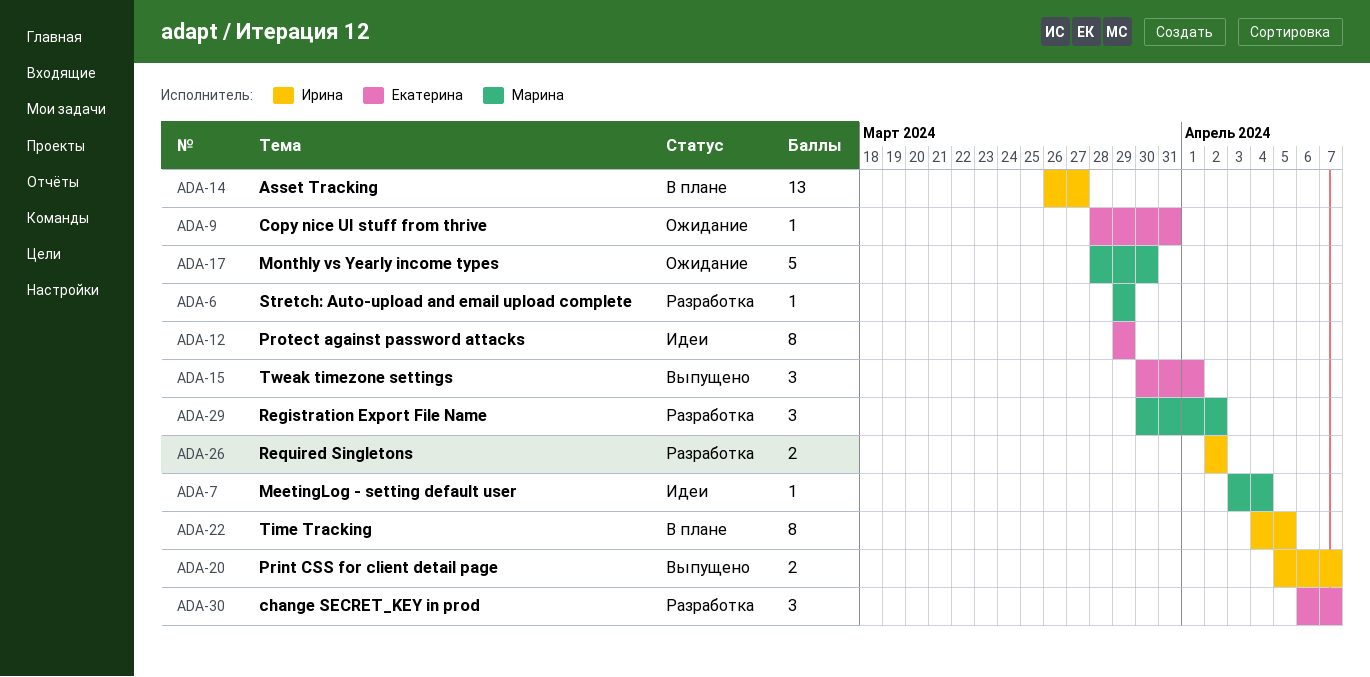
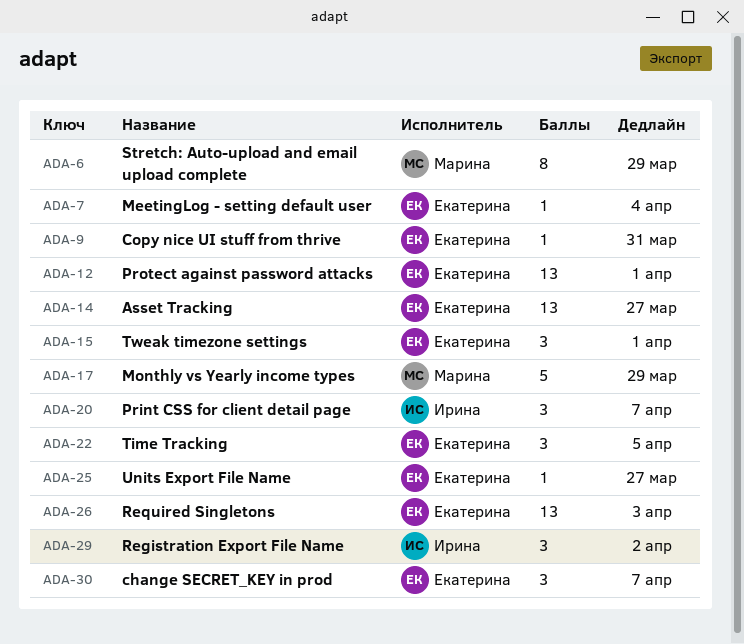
ADA-6, estimate: 1 -> 8
ADA-7, owner: Марина -> Екатерина
ADA-12, estimate: 8 -> 13
ADA-12, due: Mar 29 -> Apr 1
ADA-14, owner: Ирина -> Екатерина
ADA-17, due: Mar 30 -> Mar 29
ADA-20, estimate: 2 -> 3
ADA-22, owner: Ирина -> Екатерина
ADA-22, estimate: 8 -> 3
ADA-25: none -> present
ADA-26, owner: Ирина -> Екатерина
ADA-26, estimate: 2 -> 13
ADA-26, due: Apr 2 -> Apr 3
ADA-29, owner: Марина -> Ирина

